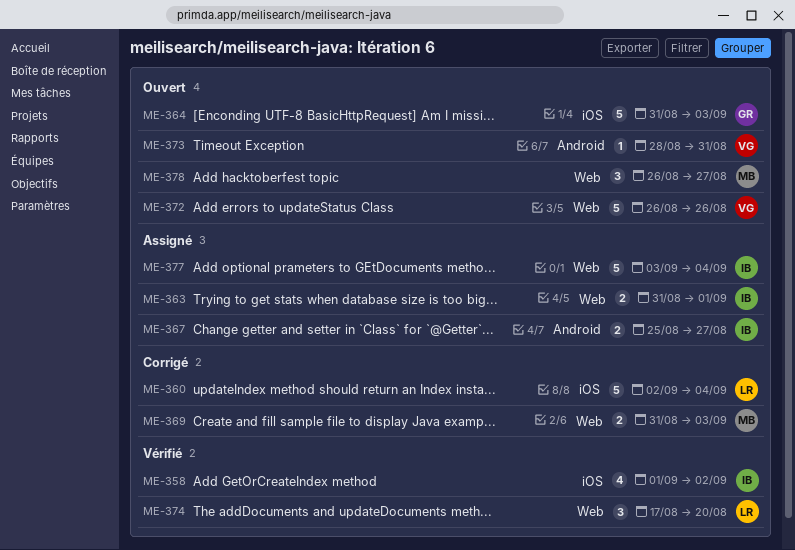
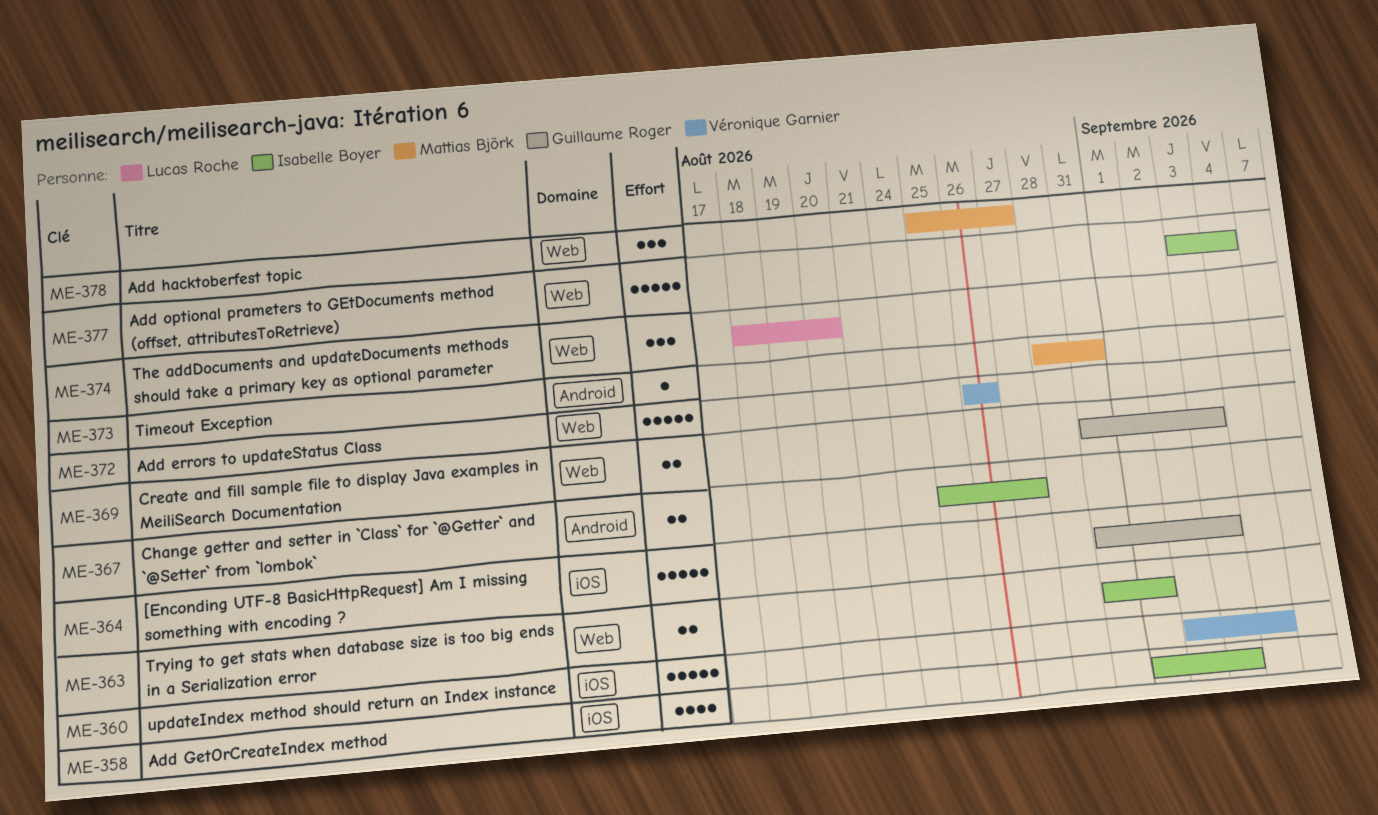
ME-358, due: Sep 2 -> Sep 3
ME-360, owner: Lucas Roche -> Véronique Garnier
ME-369, owner: Mattias Björk -> Guillaume Roger
ME-373, owner: Véronique Garnier -> Mattias Björk
ME-374, start: Aug 17 -> Aug 18
ME-378, start: Aug 26 -> Aug 25

